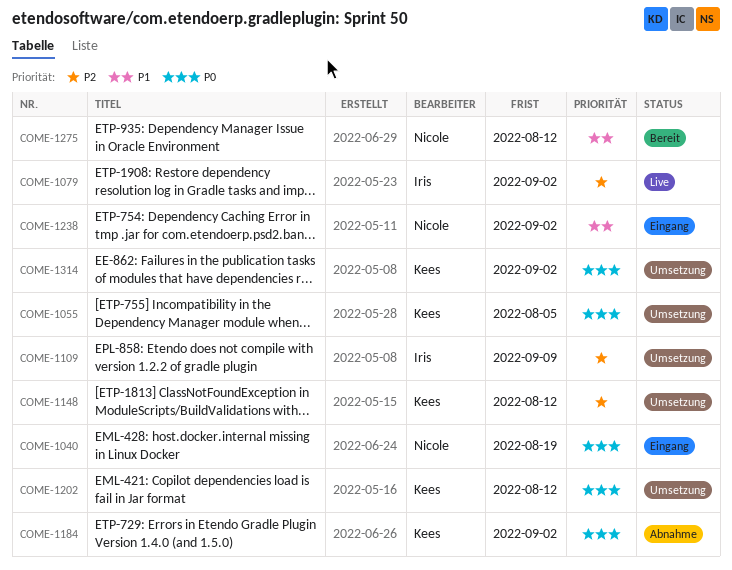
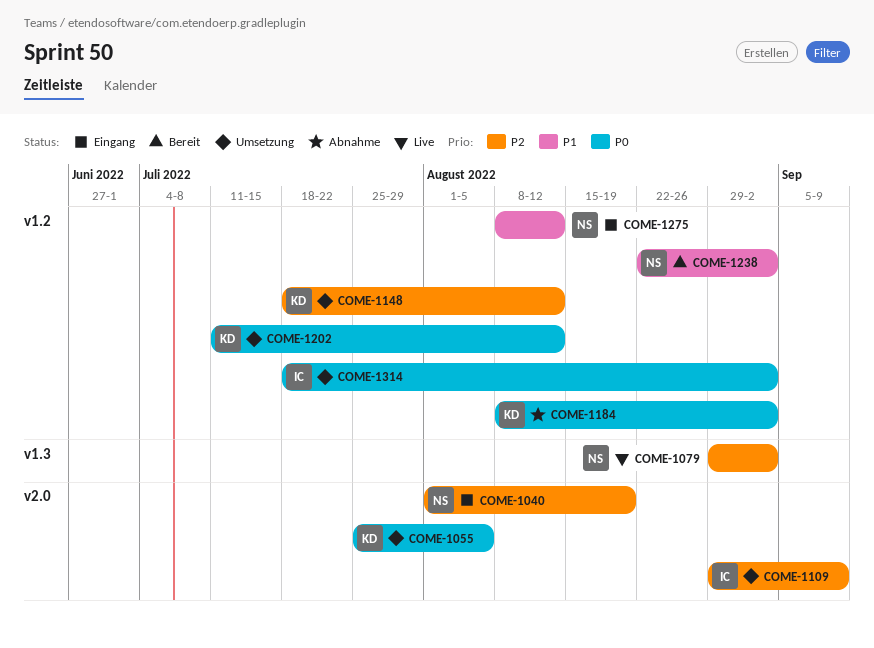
COME-1040, priority: P0 -> P2
COME-1079, owner: Iris -> Nicole
COME-1238, status: Eingang -> Bereit
COME-1275, status: Bereit -> Eingang
COME-1314, owner: Kees -> Iris

